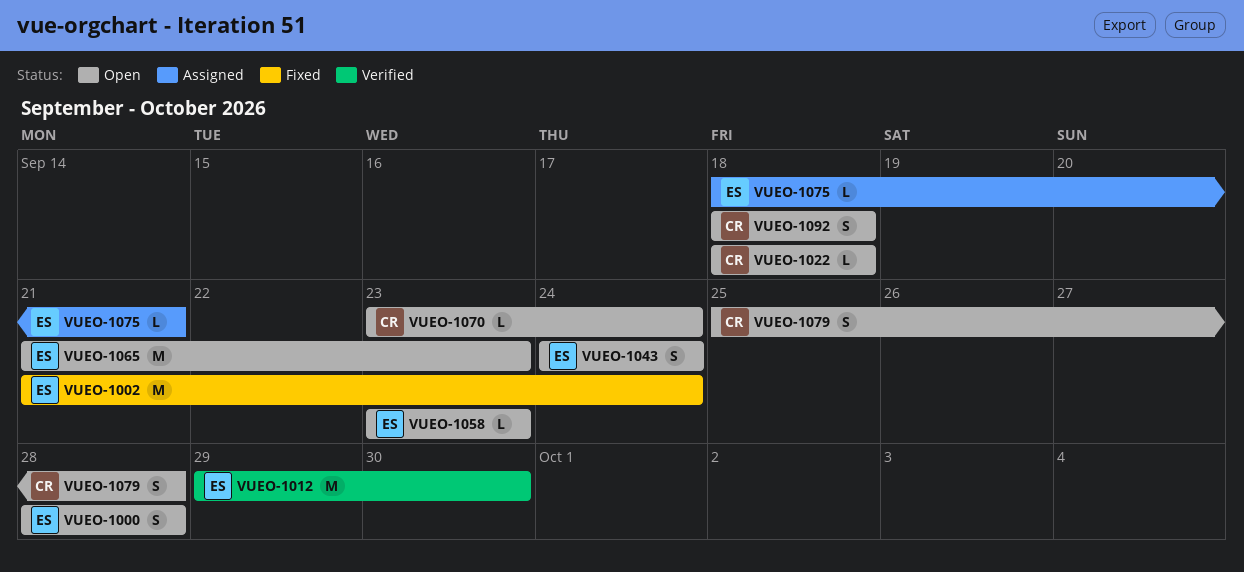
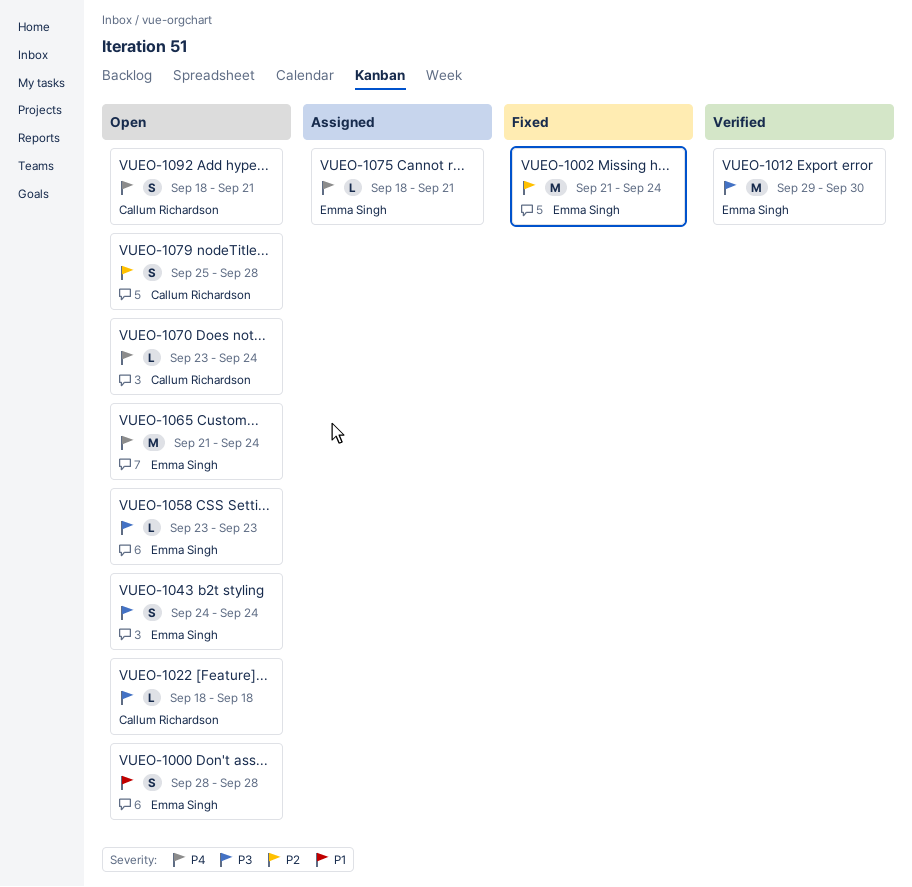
VUEO-1065, due: Sep 23 -> Sep 24
VUEO-1092, due: Sep 18 -> Sep 21

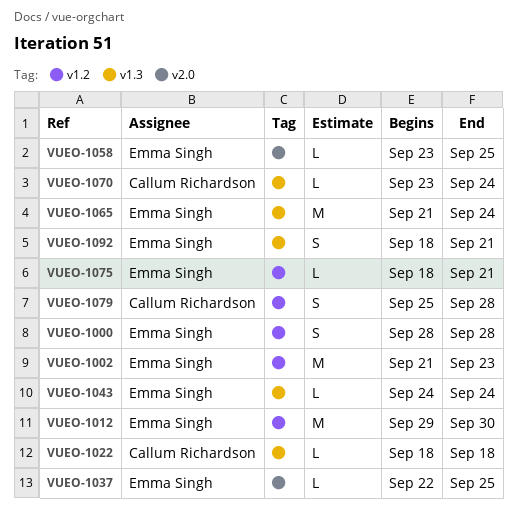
VUEO-1002, due: Sep 24 -> Sep 23
VUEO-1037: none -> present
VUEO-1043, estimate: S -> L
VUEO-1058, due: Sep 23 -> Sep 25
VUEO-1092, owner: Callum Richardson -> Emma Singh

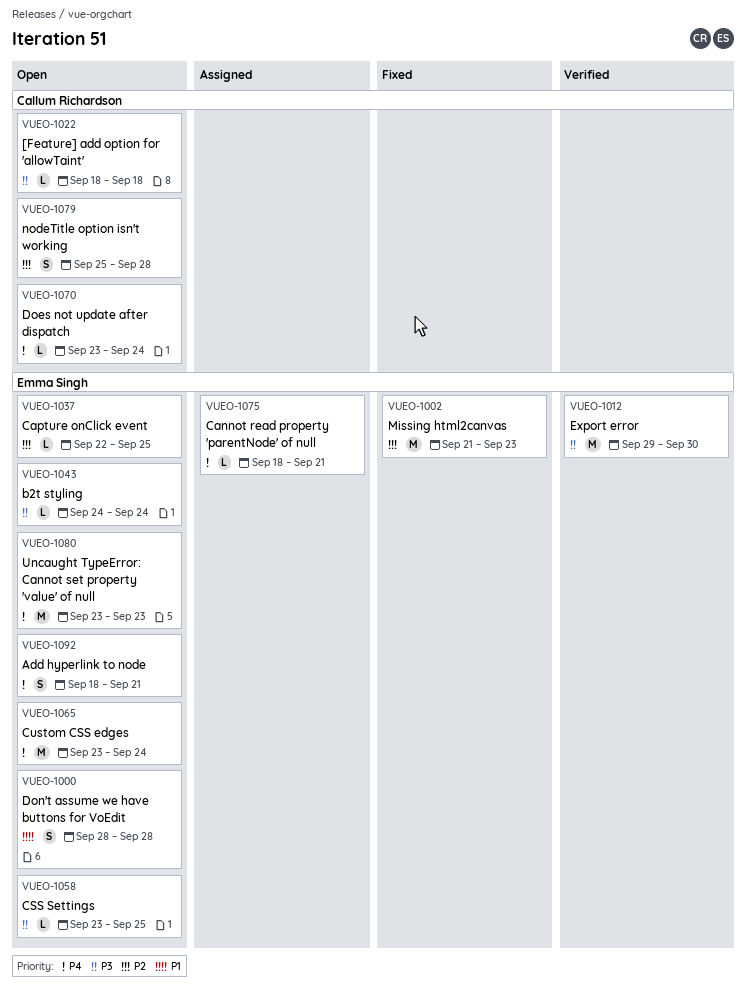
VUEO-1065, start: Sep 21 -> Sep 23
VUEO-1080: none -> present

